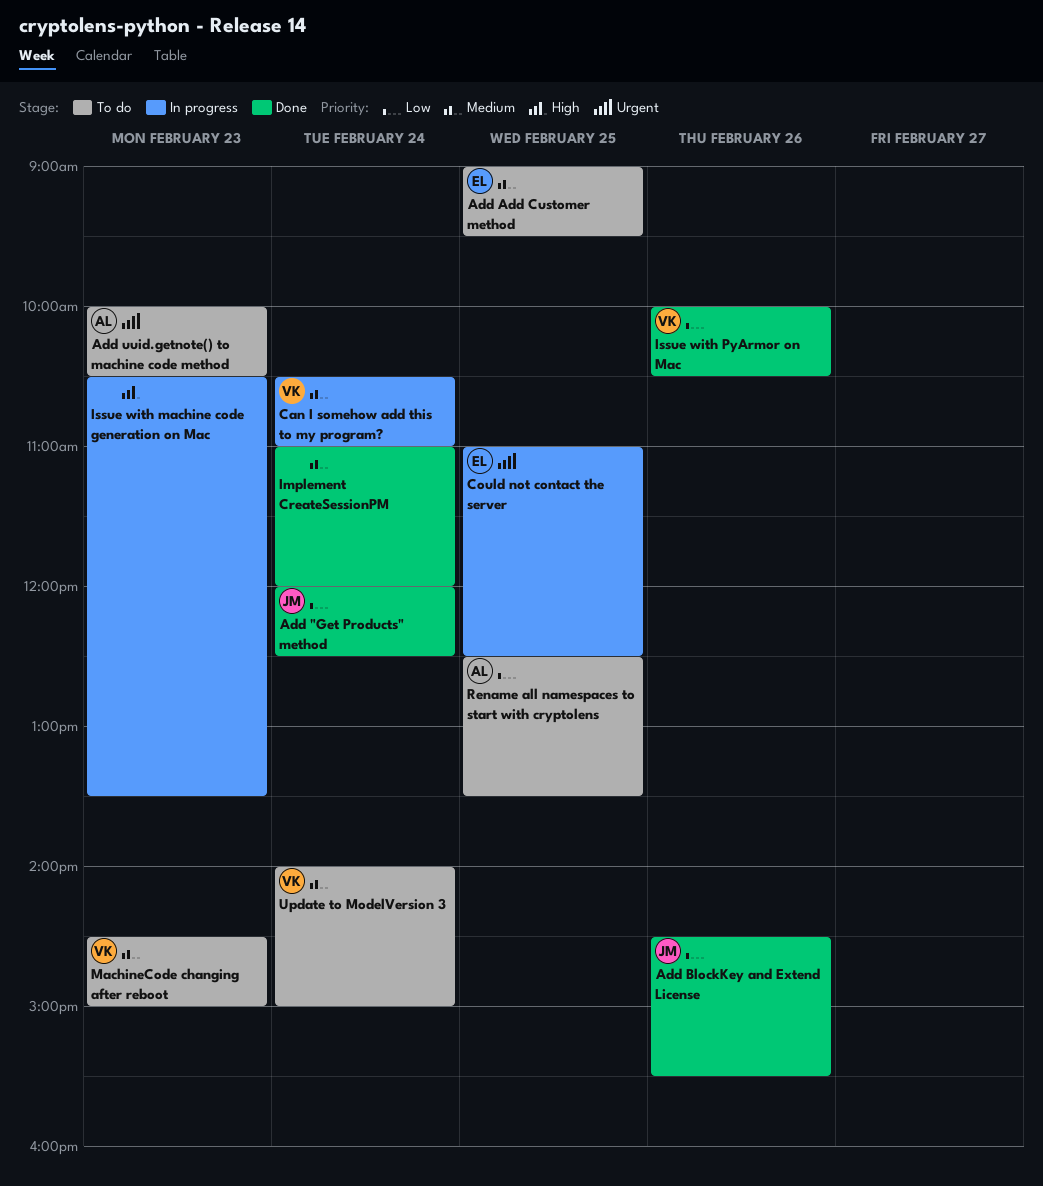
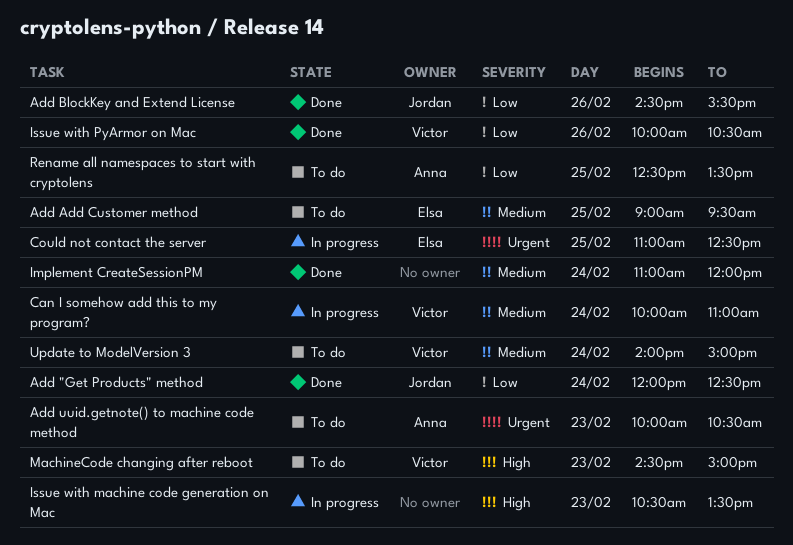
Can I somehow add this to my program?, begins: 10:30 -> 10:00
MachineCode changing after reboot, priority: Medium -> High

